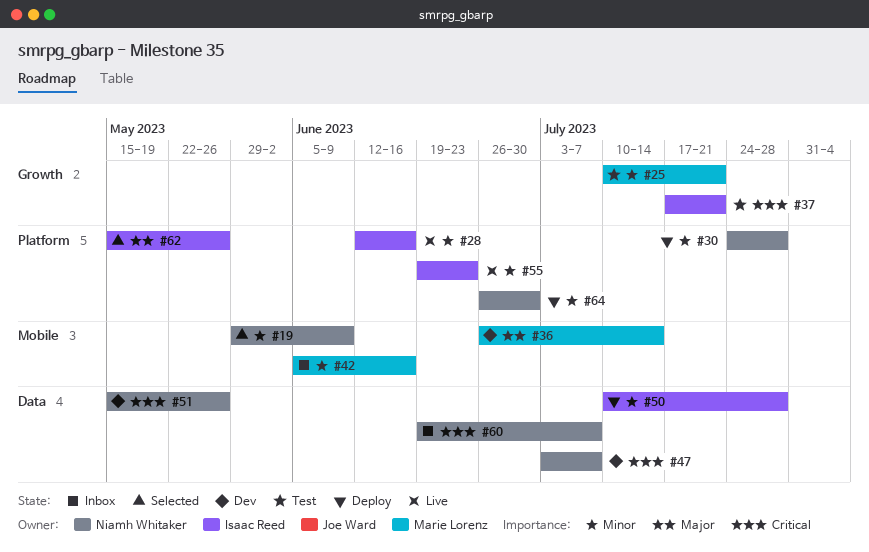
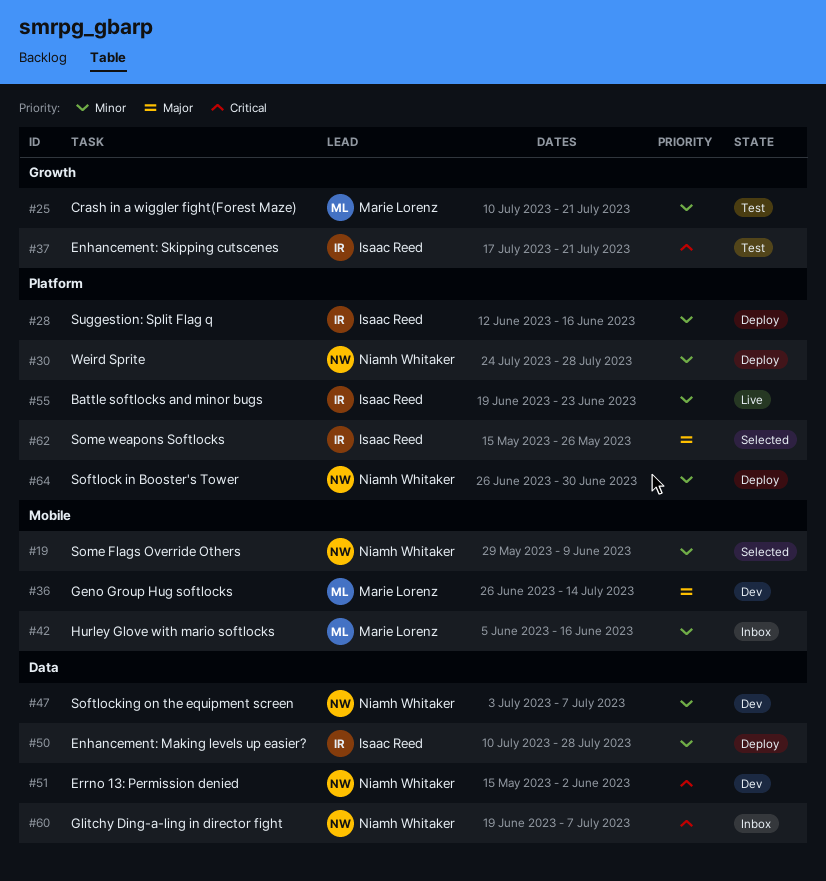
#28, status: Live -> Deploy
#47, priority: Critical -> Minor
#51, due: May 26 -> Jun 2

